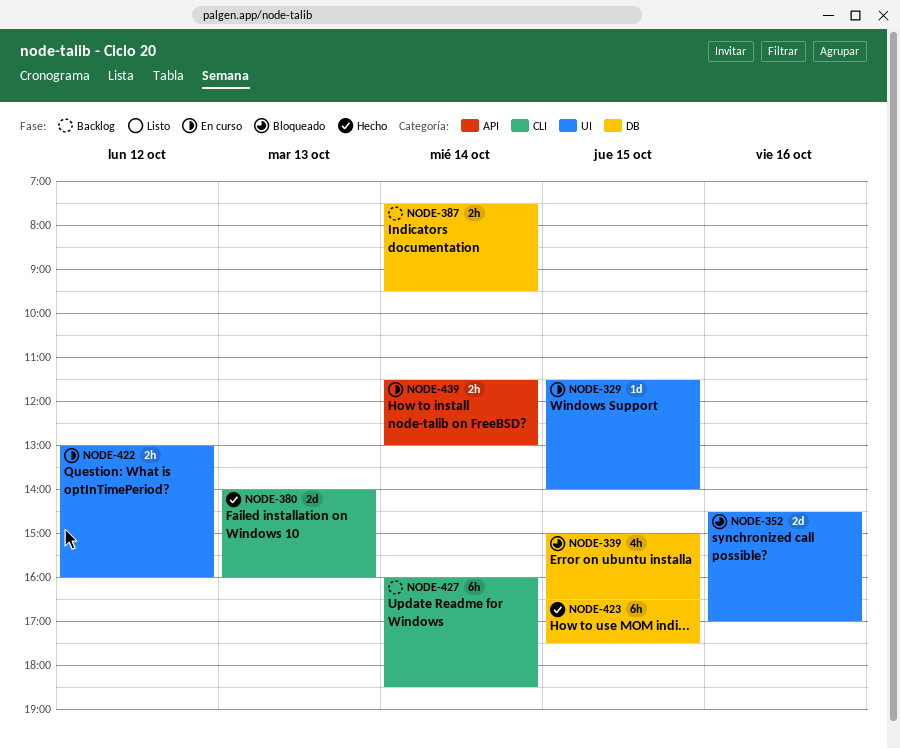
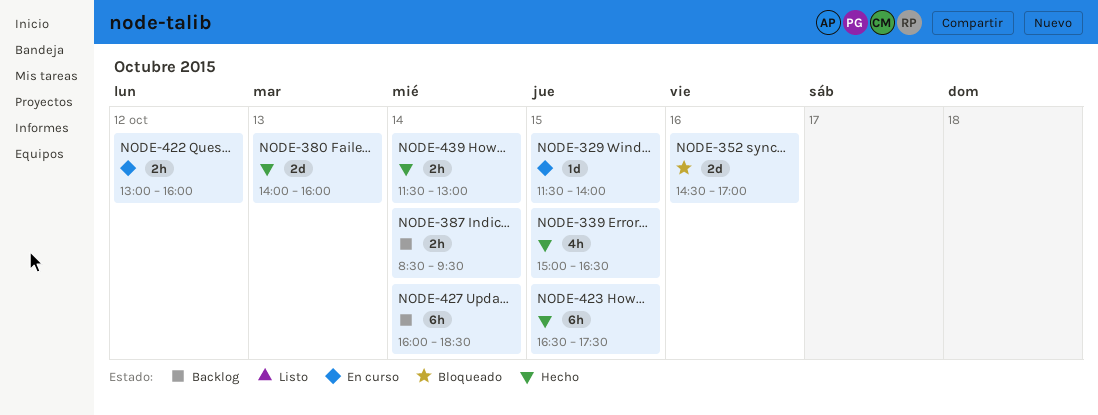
NODE-339, status: Bloqueado -> Hecho
NODE-387, begins: 07:30 -> 08:30
NODE-439, status: En curso -> Hecho

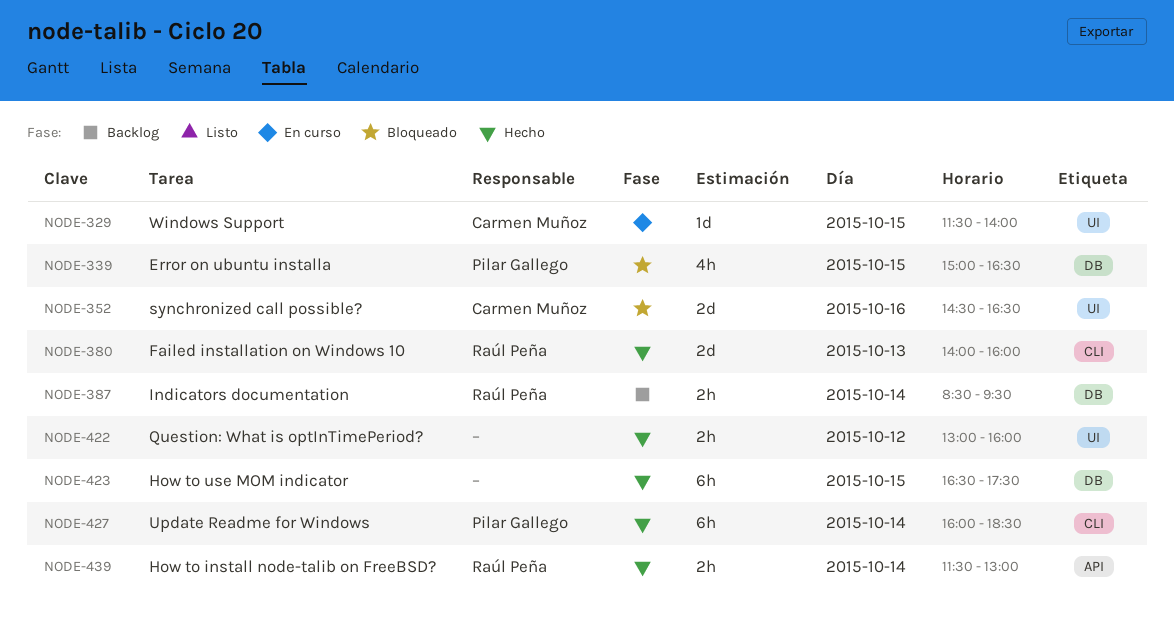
NODE-339, status: Hecho -> Bloqueado
NODE-352, ends: 17:00 -> 16:30
NODE-422, status: En curso -> Hecho
NODE-427, status: Backlog -> Hecho

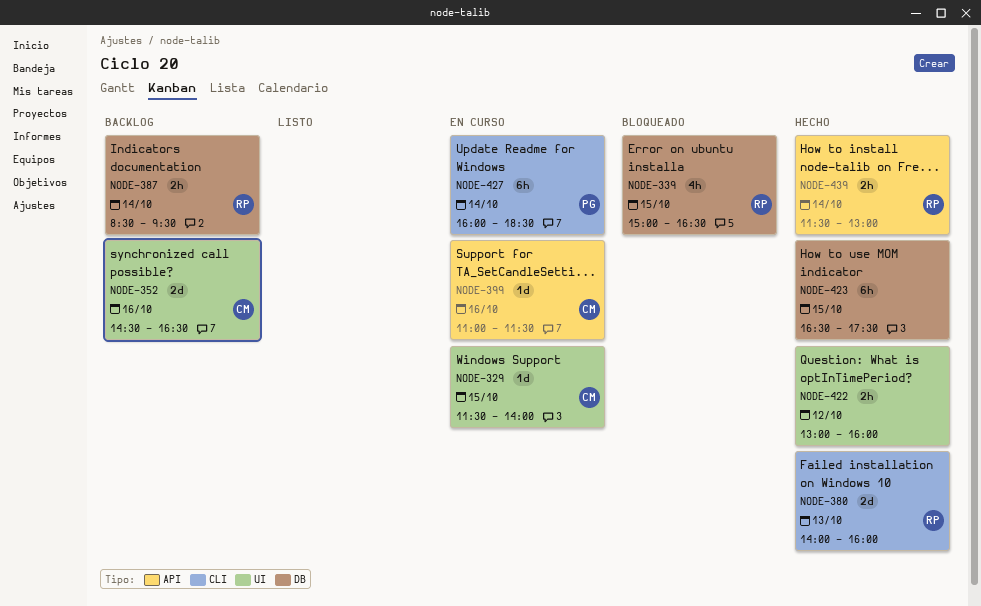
NODE-339, owner: Pilar Gallego -> Raúl Peña
NODE-352, status: Bloqueado -> Backlog
NODE-399: none -> present
NODE-427, status: Hecho -> En curso

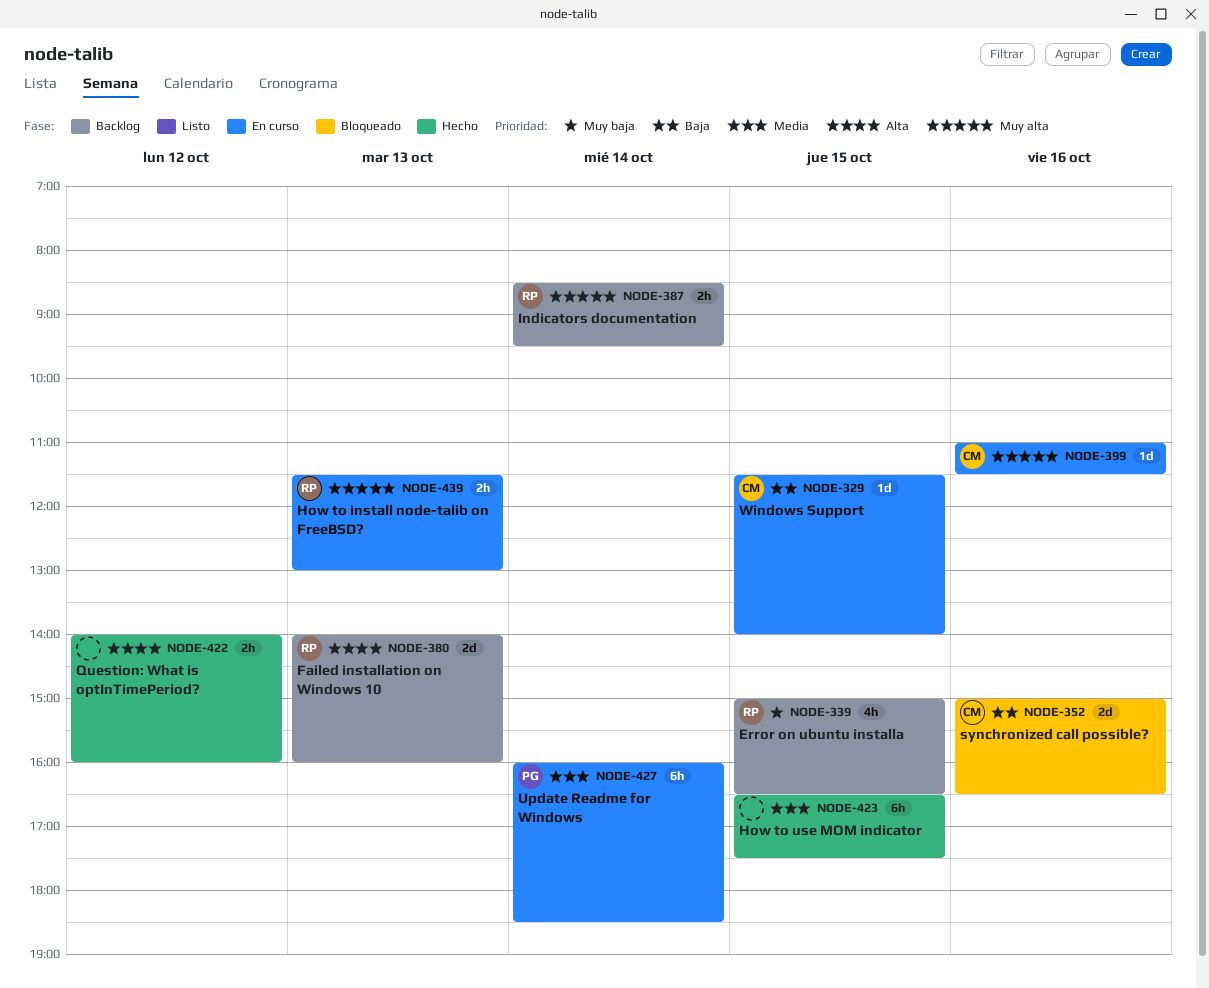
NODE-339, status: Bloqueado -> Backlog
NODE-352, status: Backlog -> Bloqueado
NODE-352, begins: 14:30 -> 15:00
NODE-380, status: Hecho -> Backlog
NODE-422, begins: 13:00 -> 14:00
NODE-439, status: Hecho -> En curso
NODE-439, day: Oct 14 -> Oct 13

